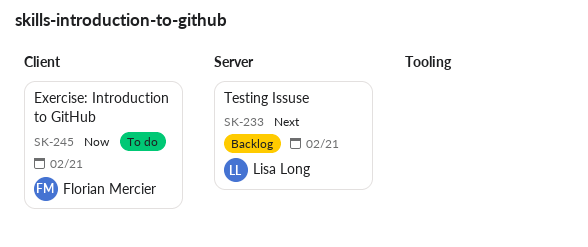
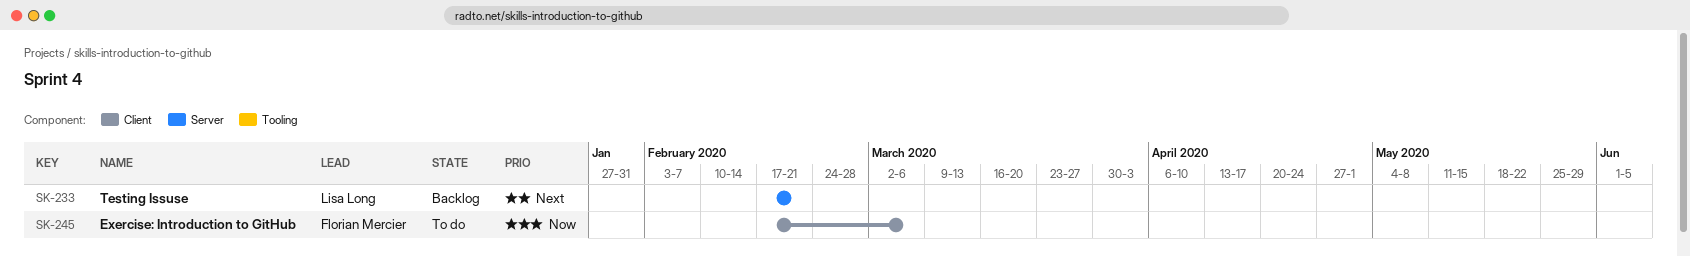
SK-245, due: Feb 21 -> Mar 6

